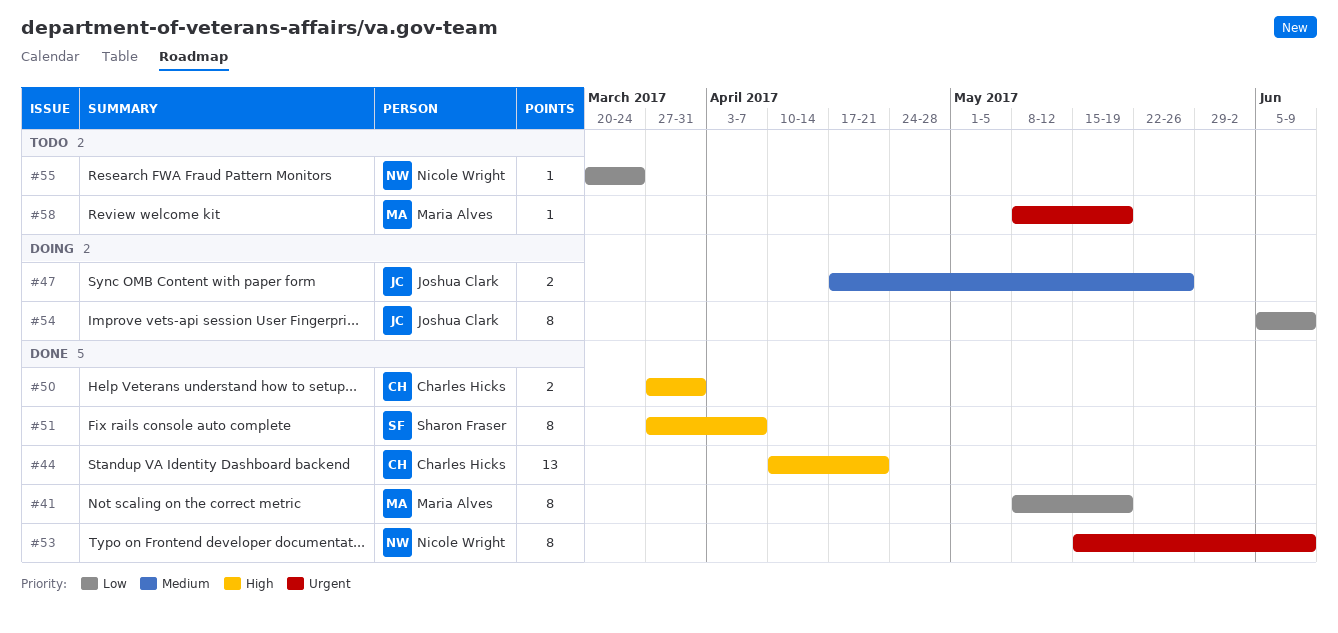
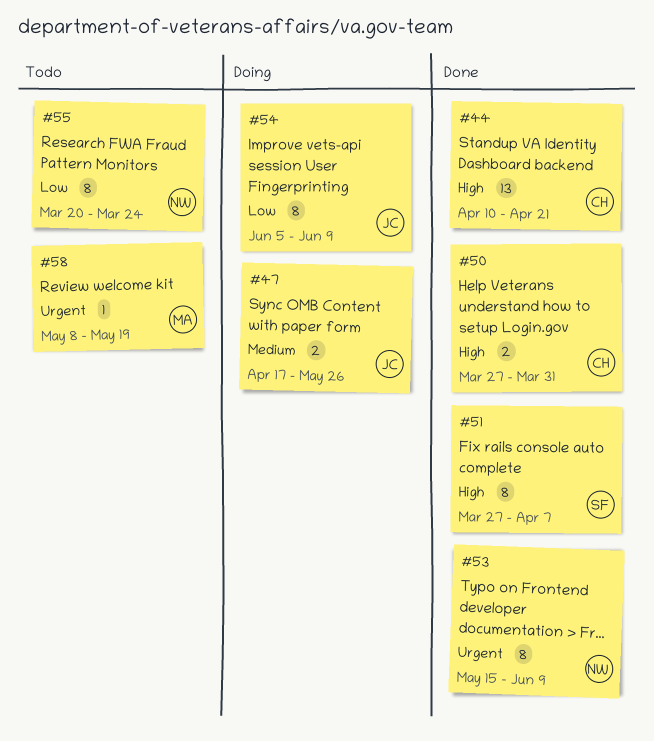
#41: present -> none
#55, estimate: 1 -> 8

